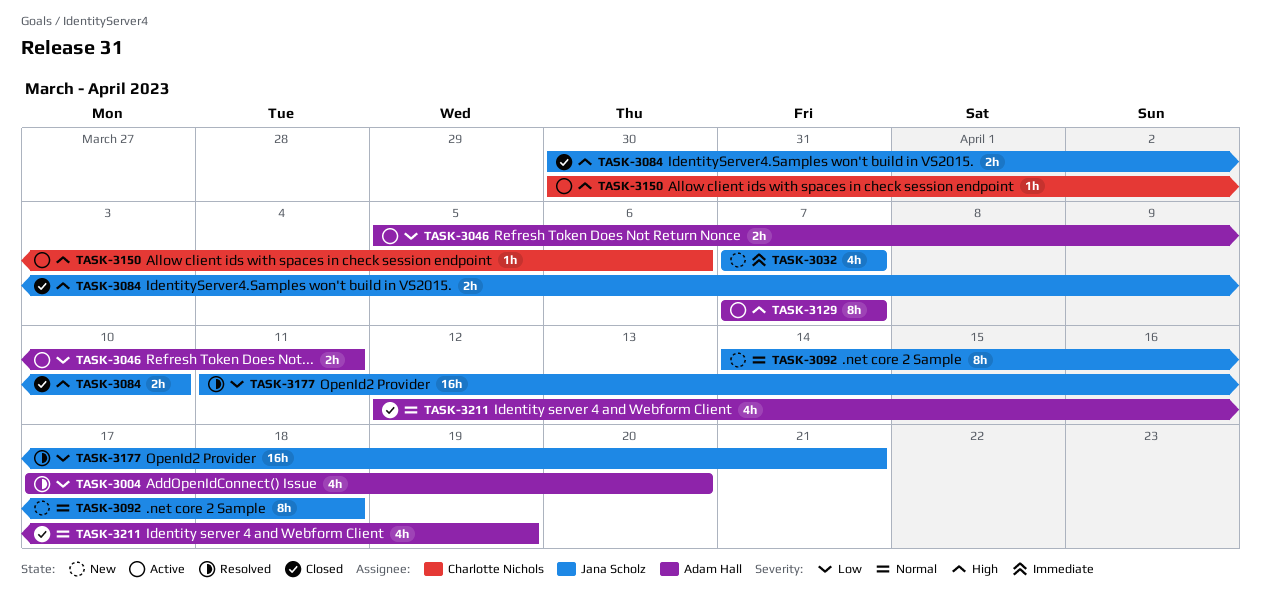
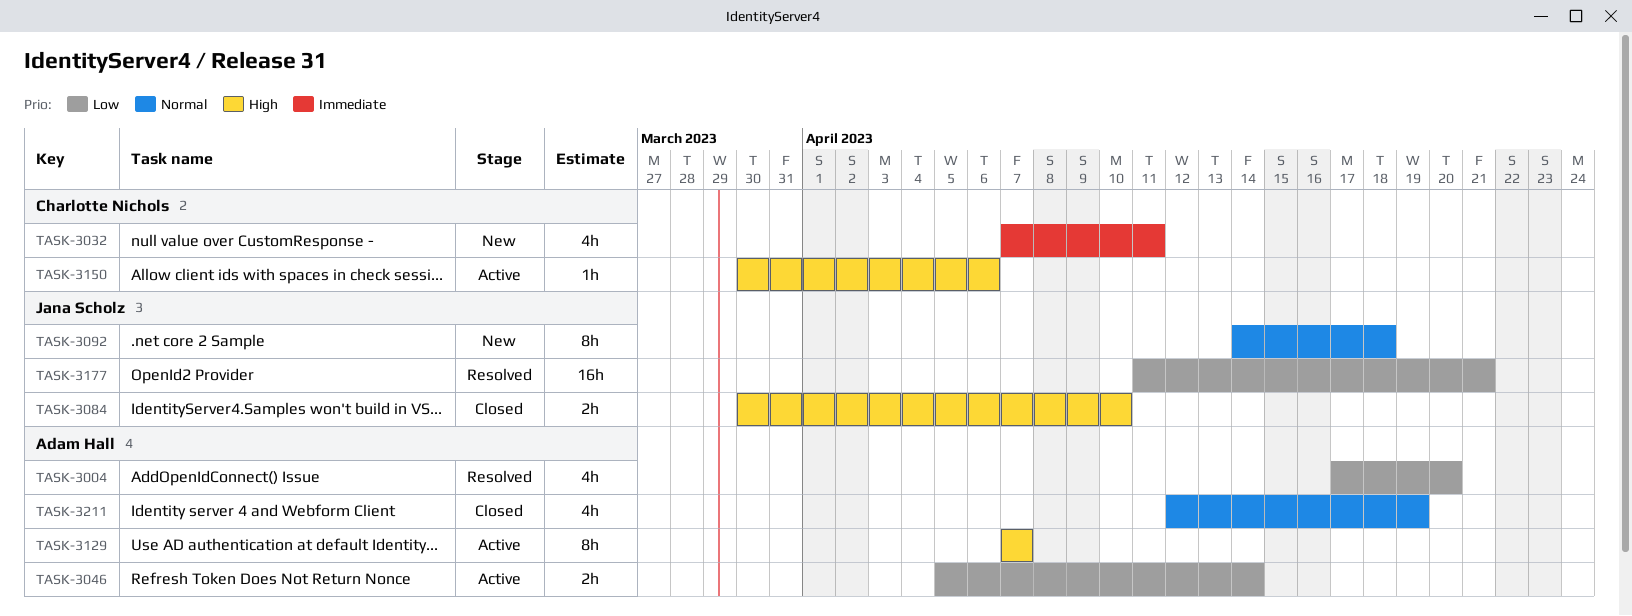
TASK-3032, owner: Jana Scholz -> Charlotte Nichols
TASK-3032, due: Apr 7 -> Apr 11
TASK-3046, due: Apr 11 -> Apr 14

